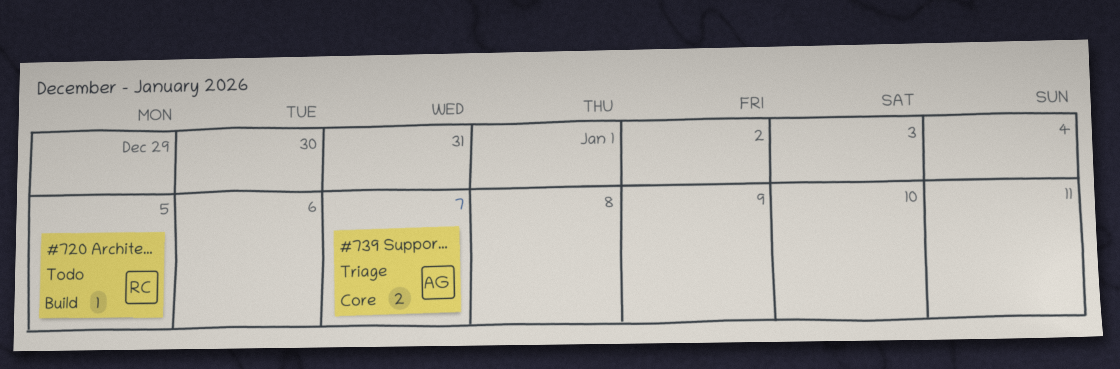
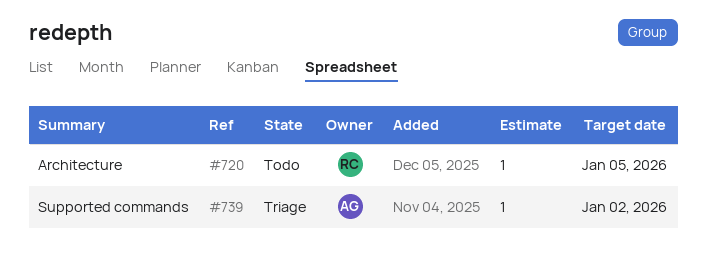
#739, estimate: 2 -> 1
#739, due: Jan 7 -> Jan 2

